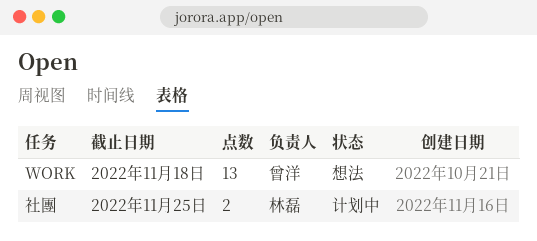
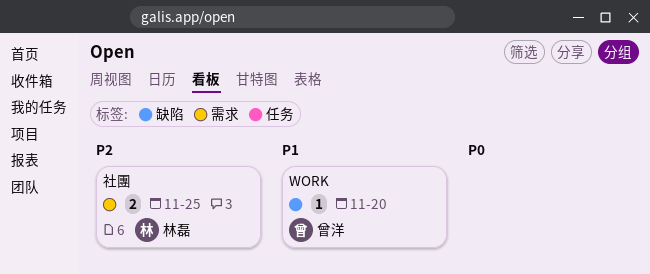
WORK, estimate: 13 -> 1
WORK, due: Nov 18 -> Nov 20

